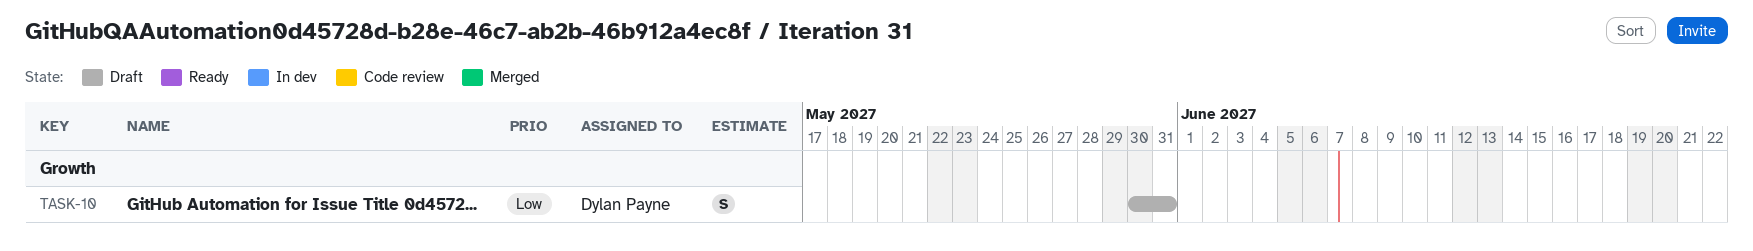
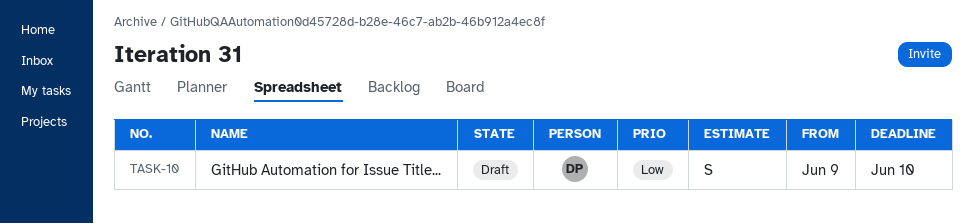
TASK-10, start: May 30 -> Jun 9
TASK-10, due: May 31 -> Jun 10

